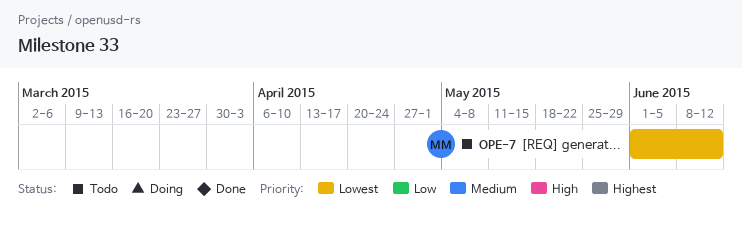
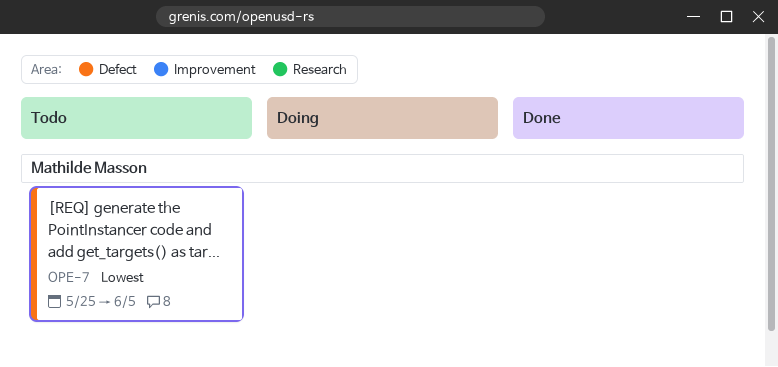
OPE-7, start: Jun 1 -> May 25
OPE-7, due: Jun 12 -> Jun 5

